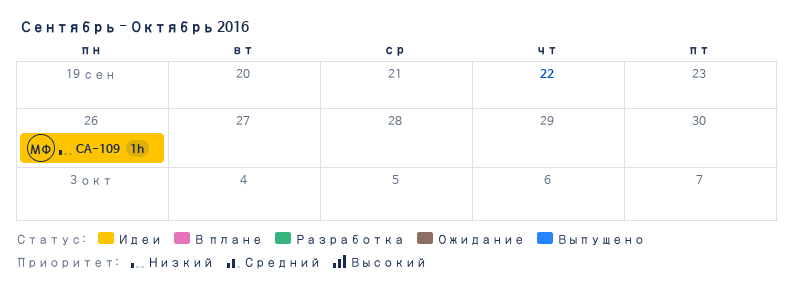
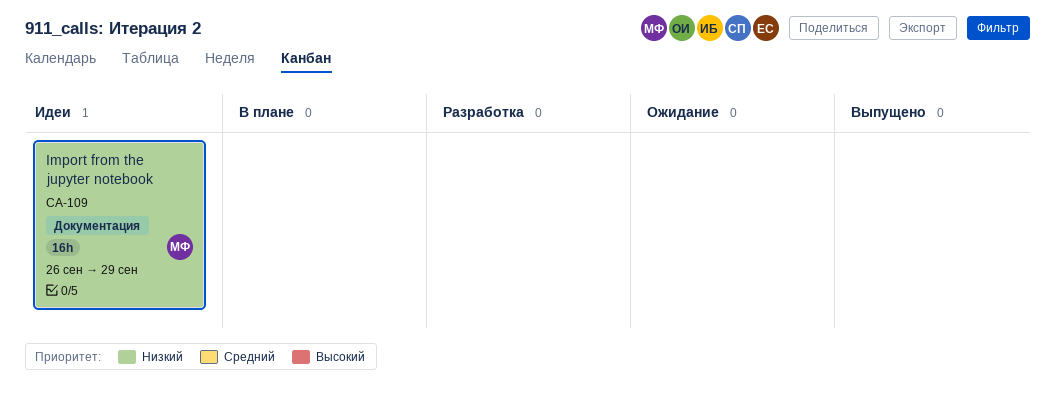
CA-109, estimate: 1h -> 16h
CA-109, due: Sep 26 -> Sep 29

